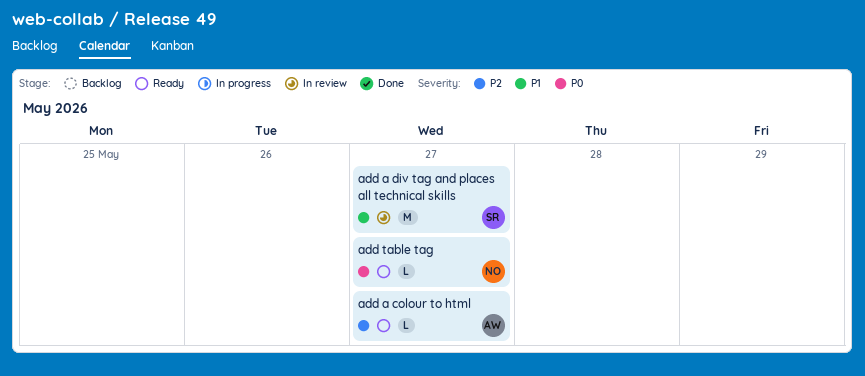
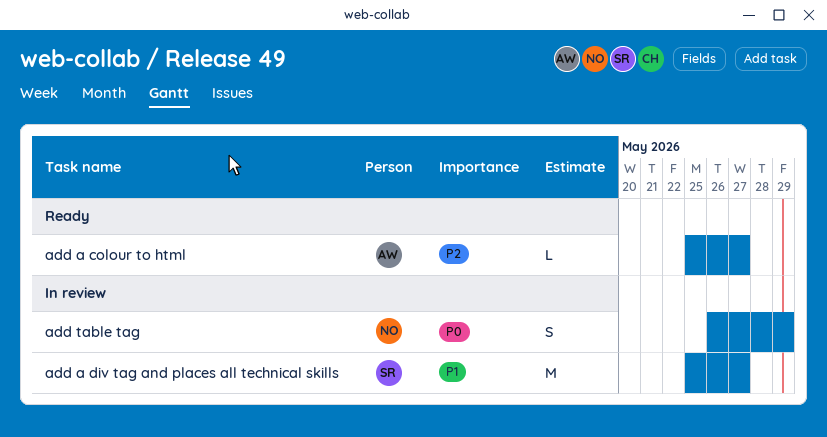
add table tag, status: Ready -> In review
add table tag, estimate: L -> S
add table tag, due: May 27 -> May 29

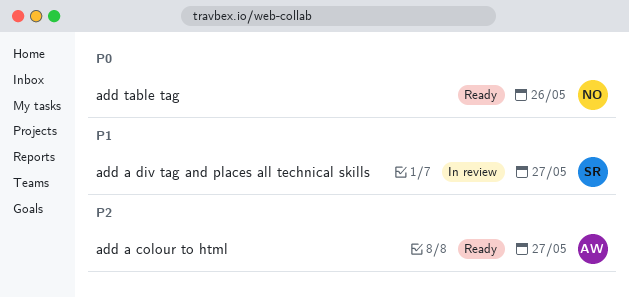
add table tag, status: In review -> Ready
add table tag, due: May 29 -> May 26

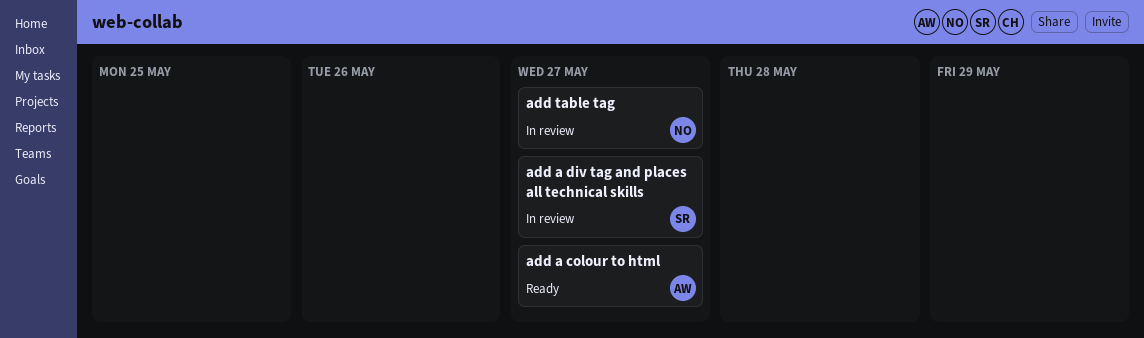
add table tag, status: Ready -> In review
add table tag, due: May 26 -> May 27

